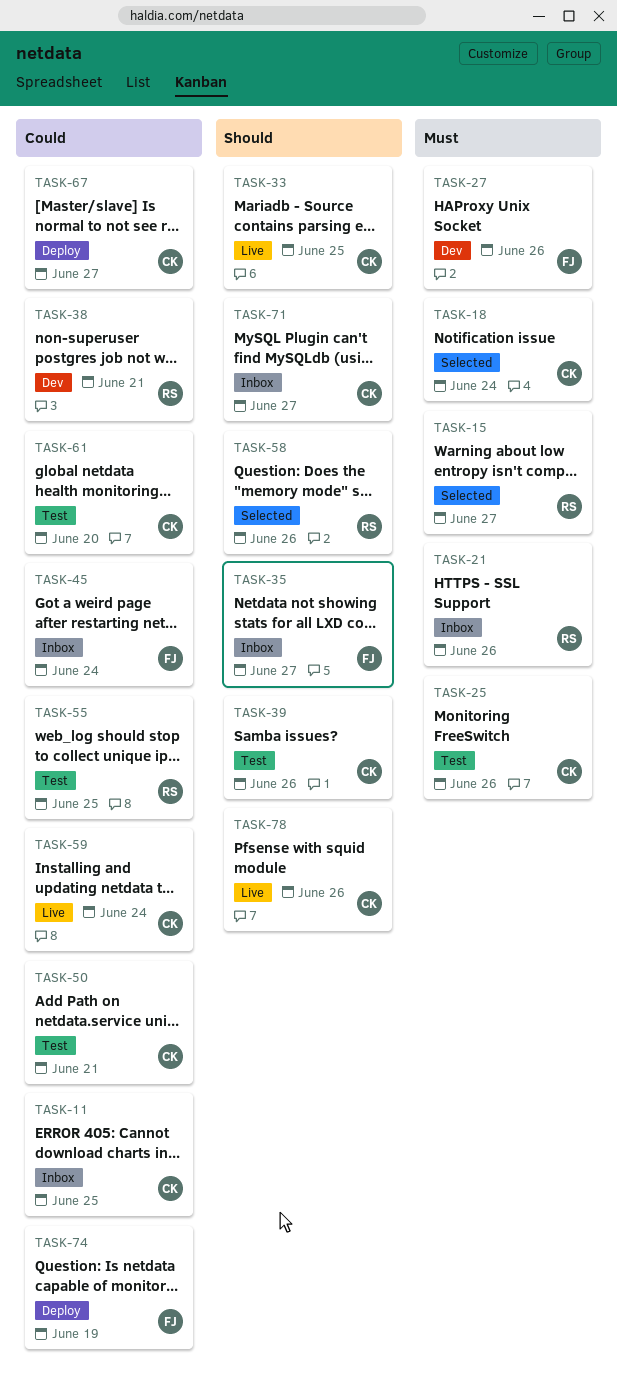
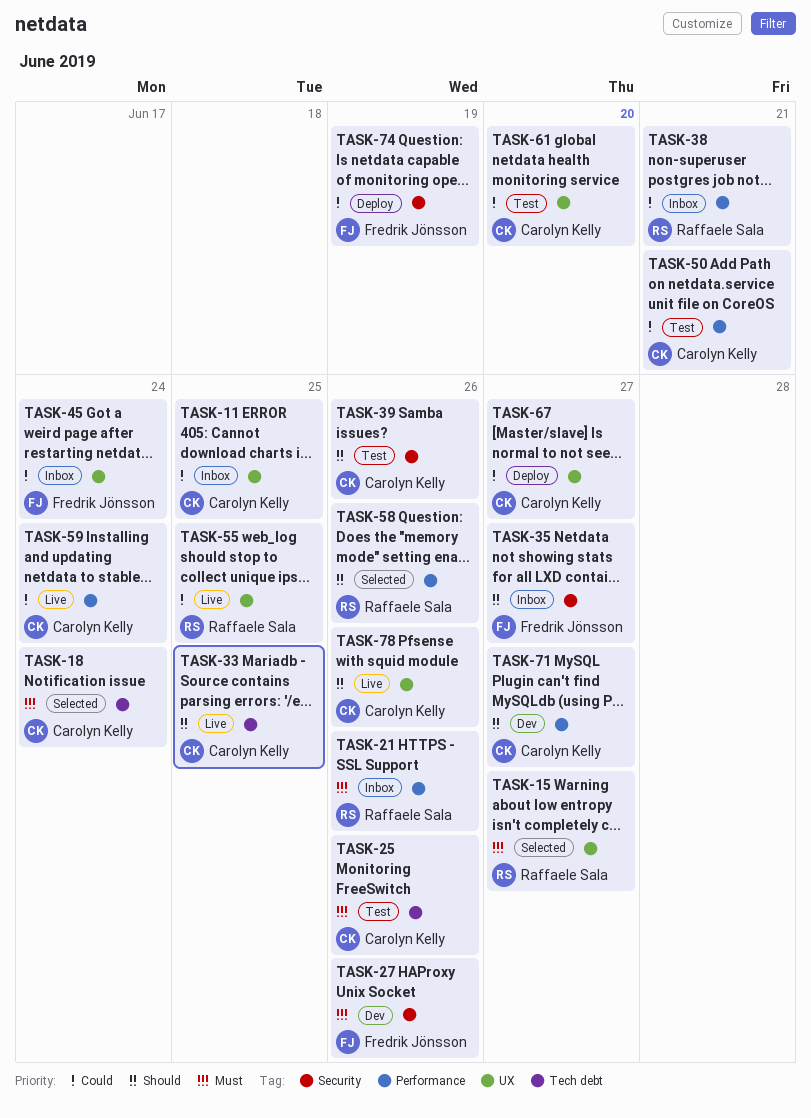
TASK-38, status: Dev -> Inbox
TASK-55, status: Test -> Live
TASK-71, status: Inbox -> Dev

